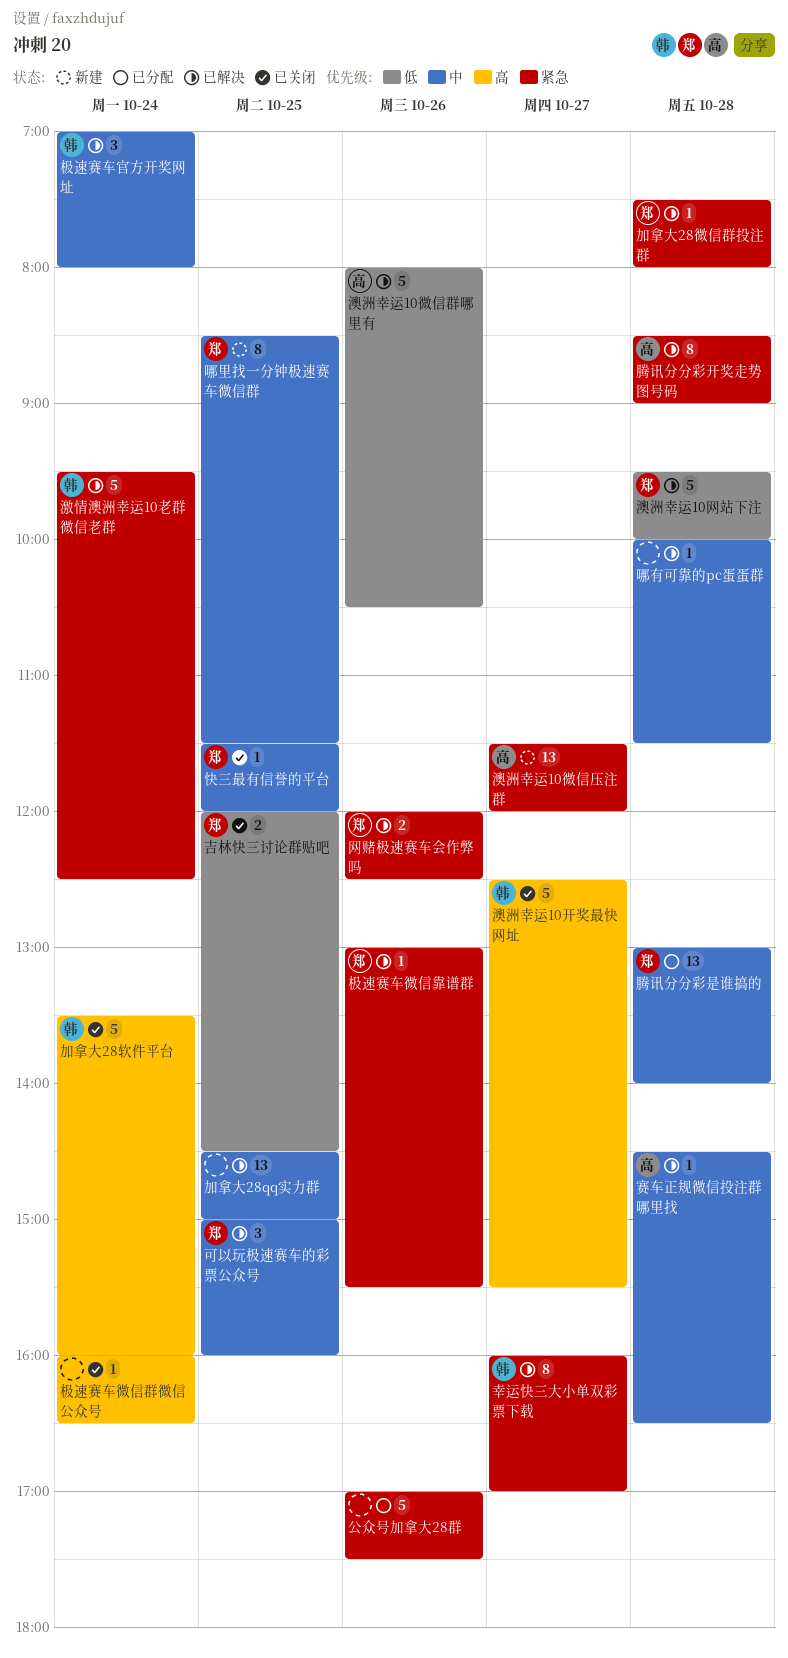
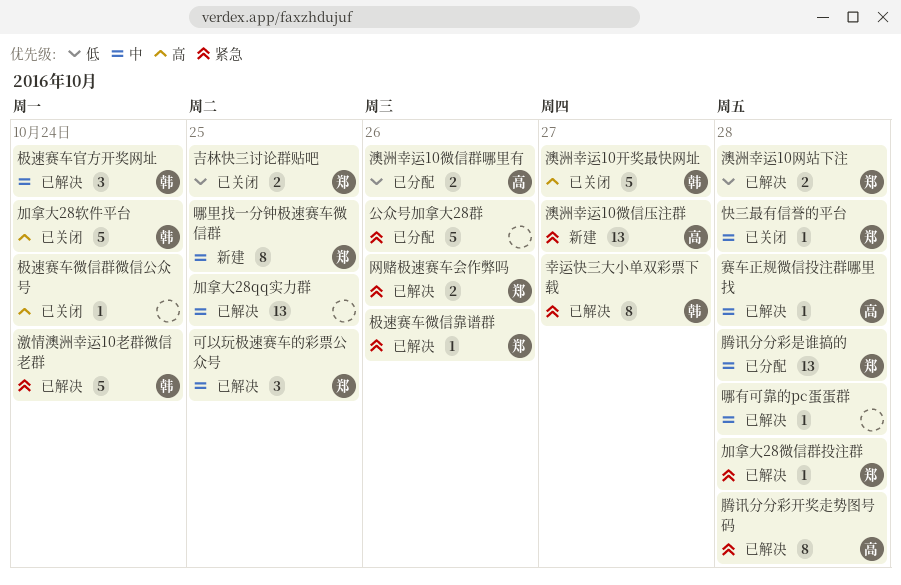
快三最有信誉的平台, day: Oct 25 -> Oct 28
澳洲幸运10微信群哪里有, status: 已解决 -> 已分配
澳洲幸运10微信群哪里有, estimate: 5 -> 2
澳洲幸运10网站下注, estimate: 5 -> 2

